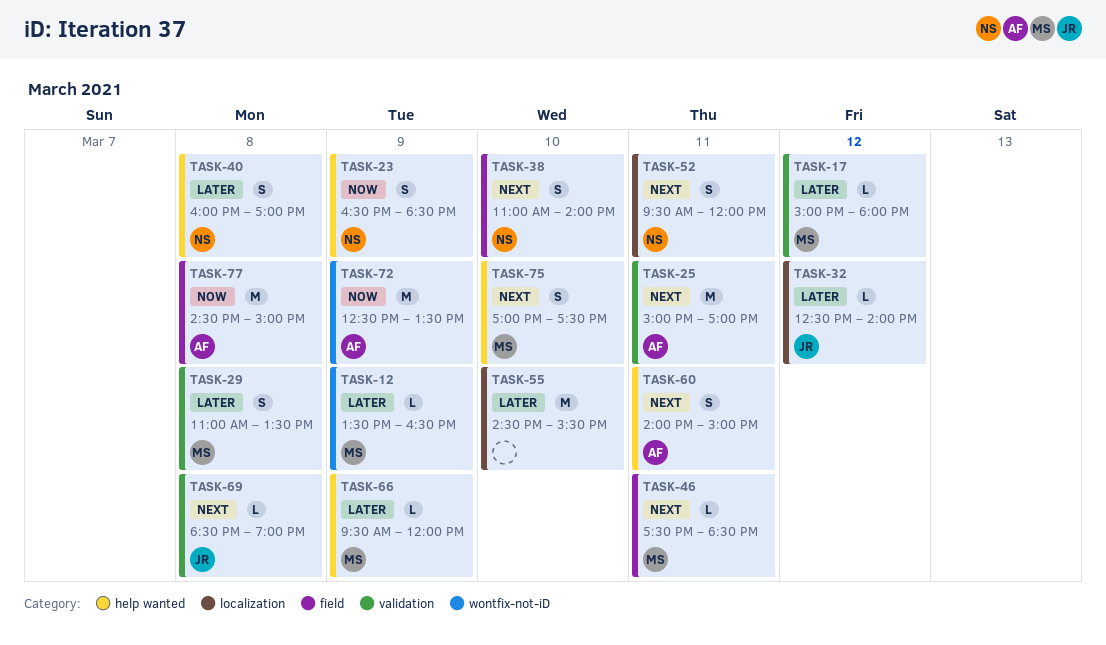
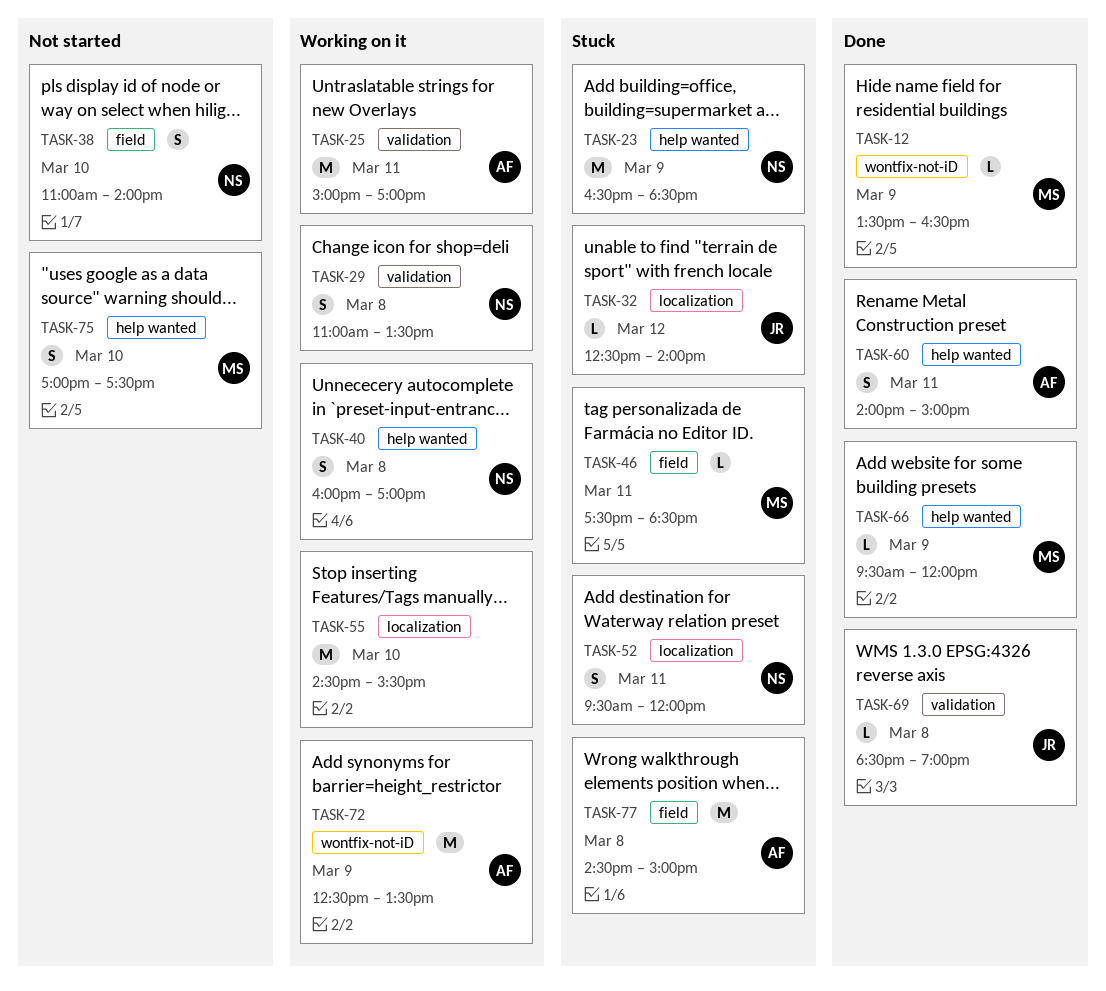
TASK-17: present -> none
TASK-23, estimate: S -> M
TASK-29, owner: MS -> NS

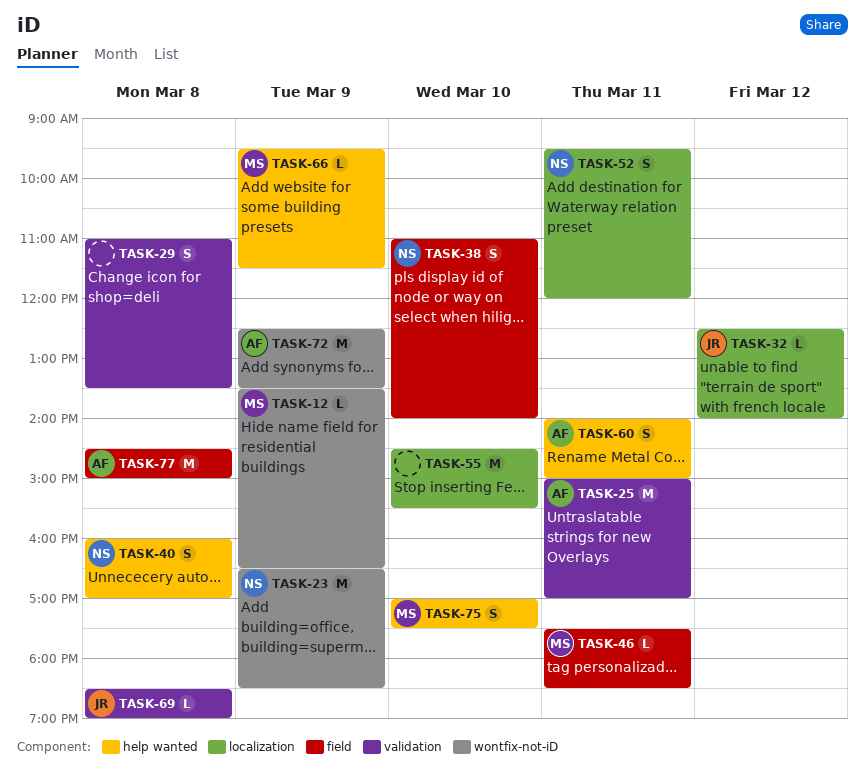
TASK-23, label: help wanted -> wontfix-not-iD
TASK-29, owner: NS -> none
TASK-66, ends: 12:00 -> 11:30

